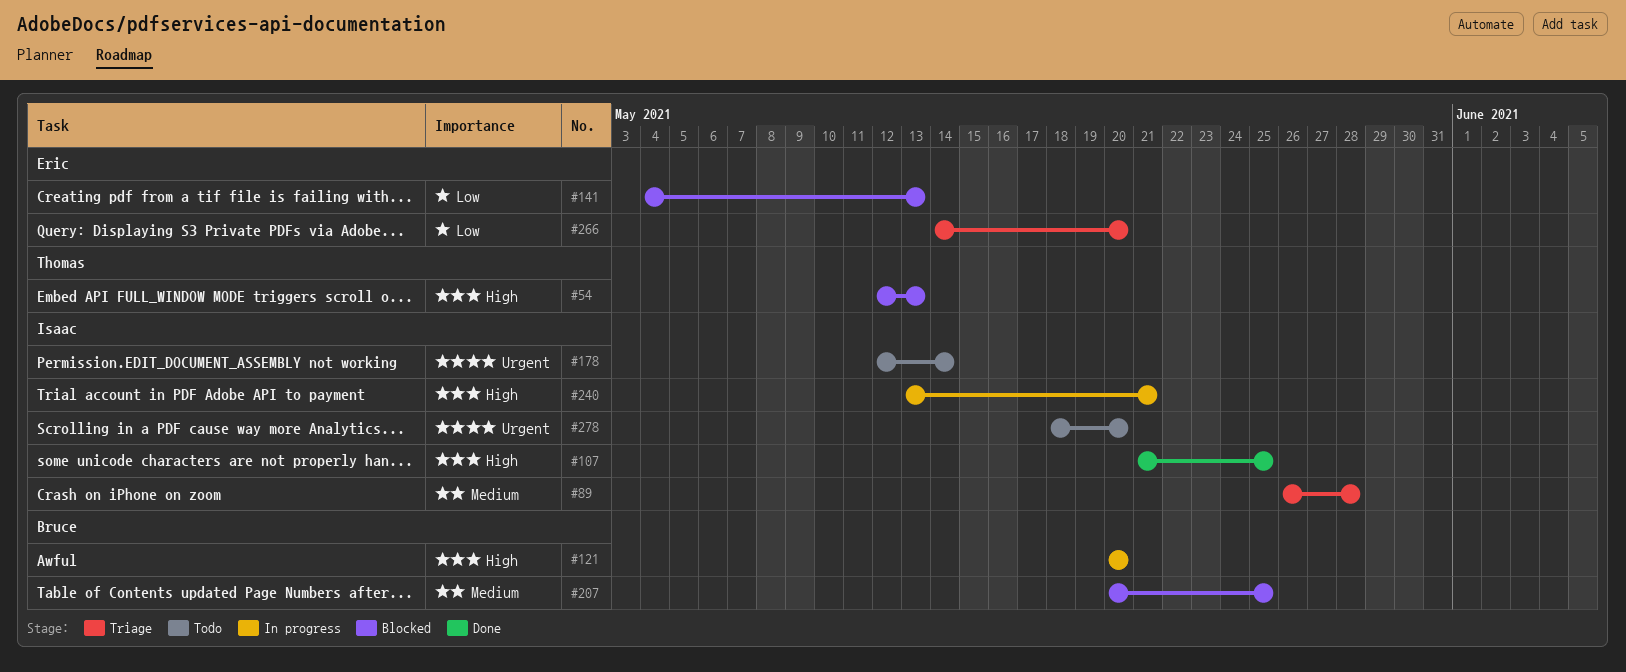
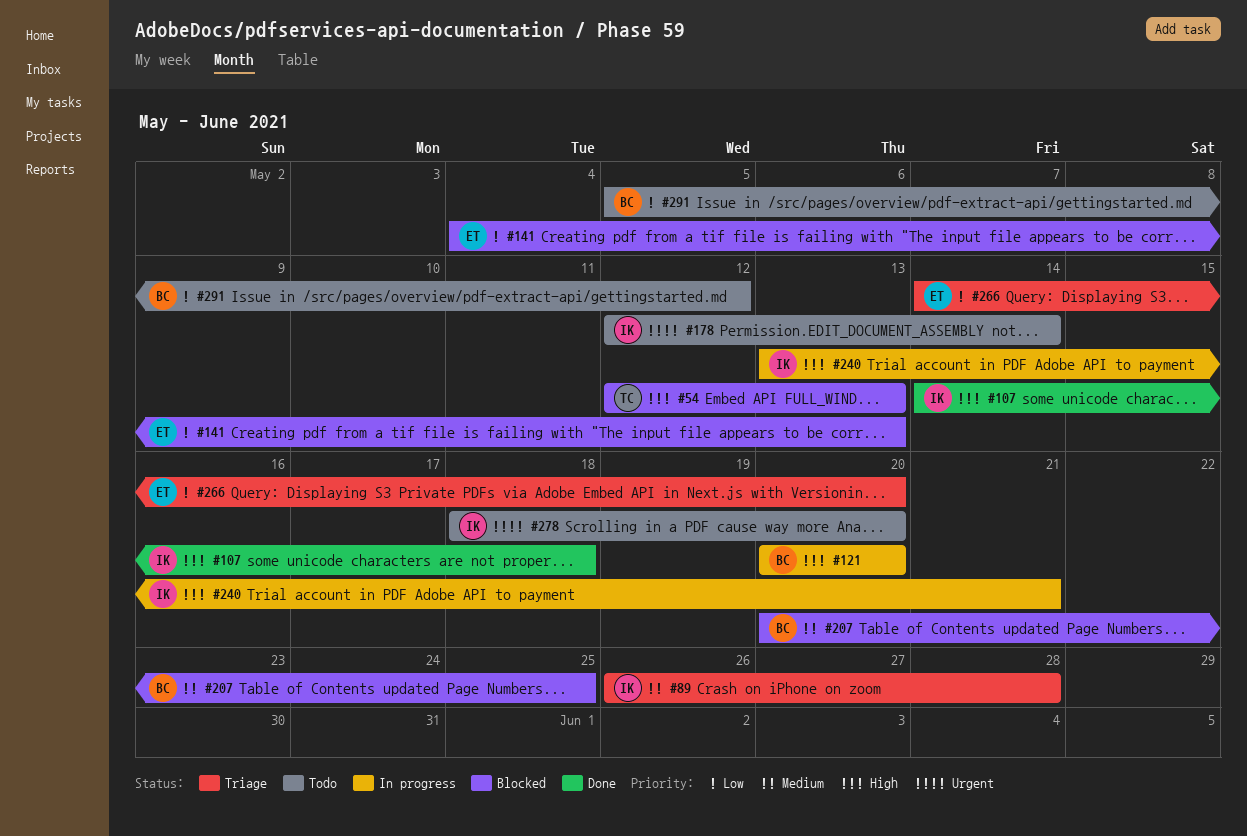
#107, start: May 21 -> May 14
#107, due: May 25 -> May 18
#291: none -> present

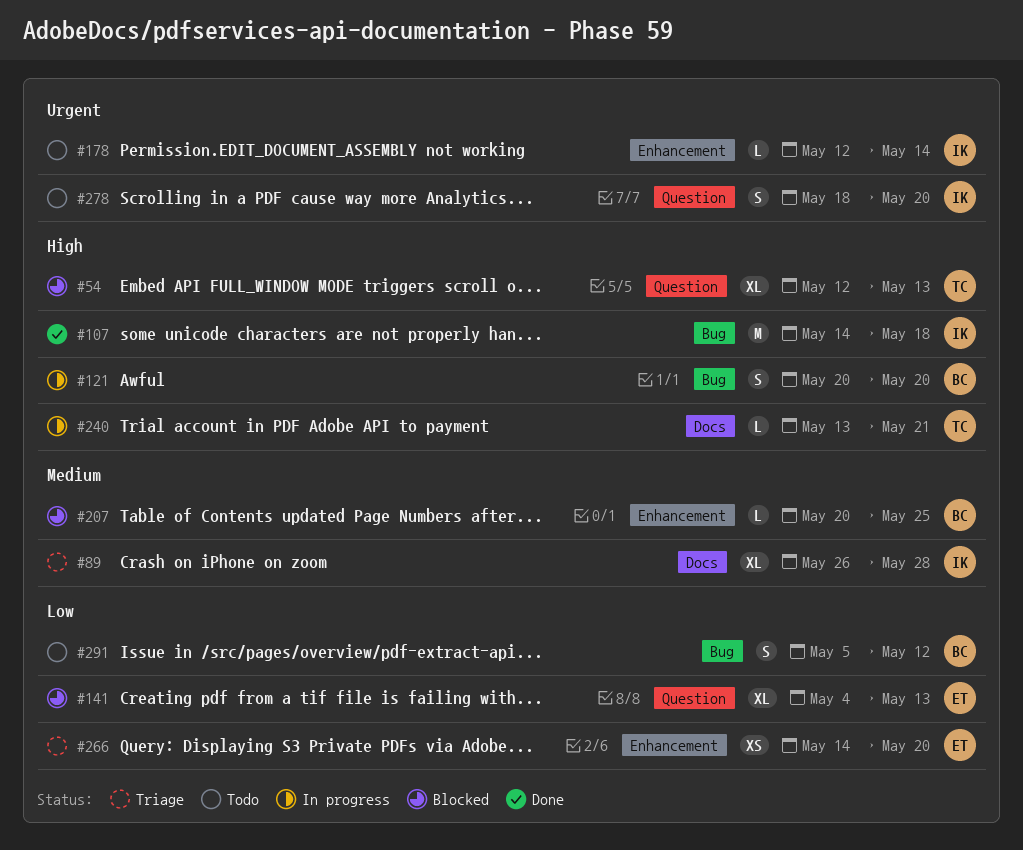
#240, owner: IK -> TC

